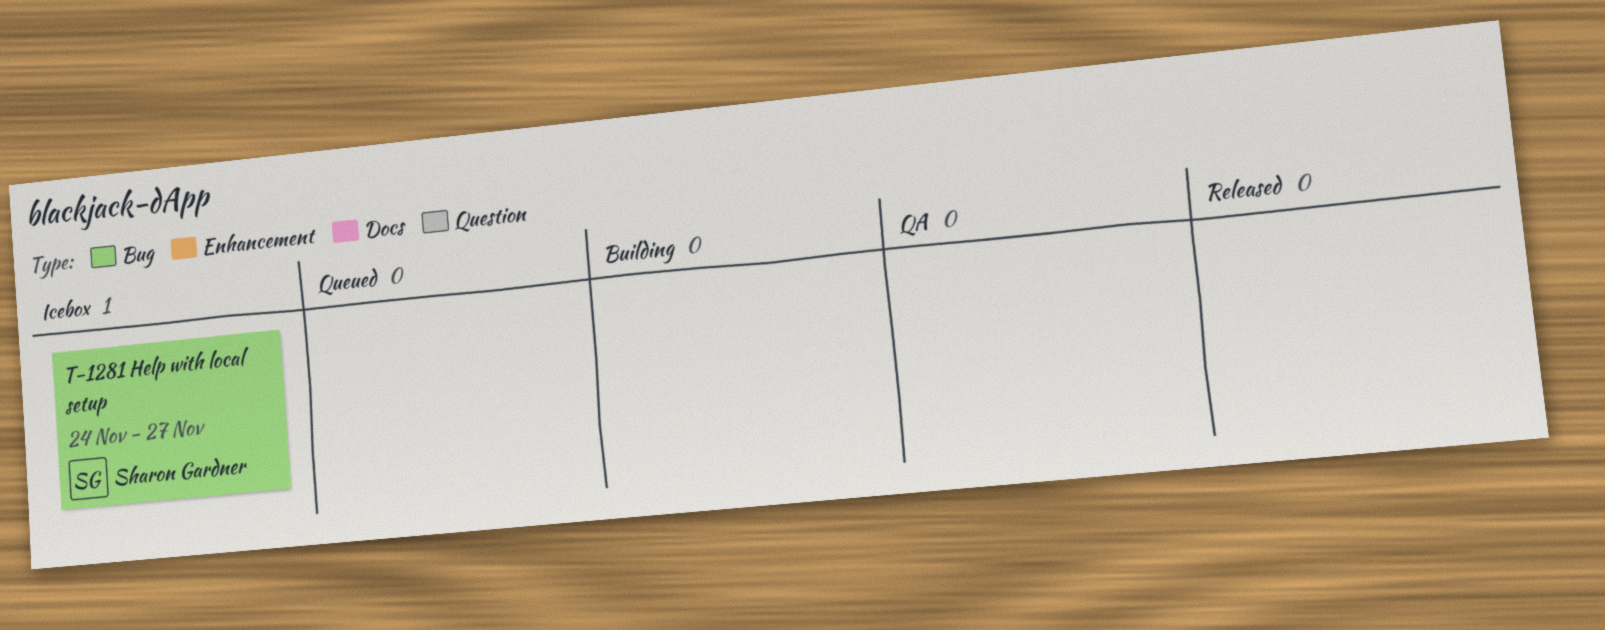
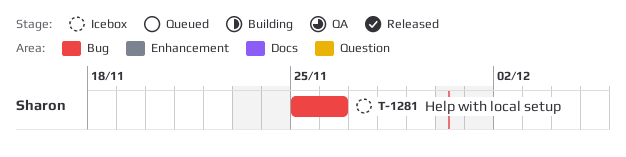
T-1281, start: Nov 24 -> Nov 25
T-1281, due: Nov 27 -> Nov 26

